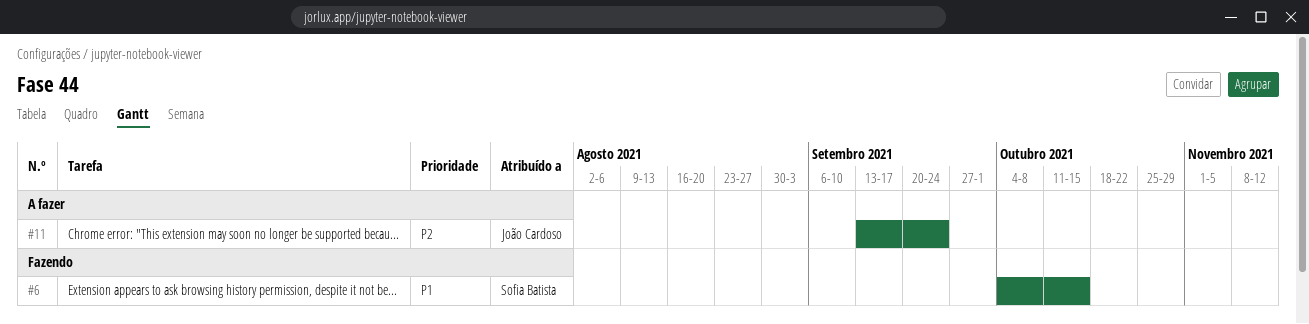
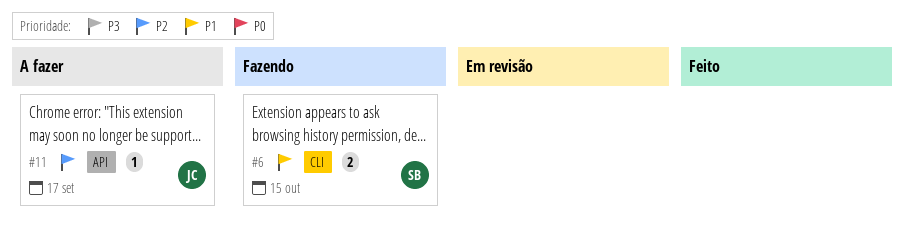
#11, due: Sep 24 -> Sep 17

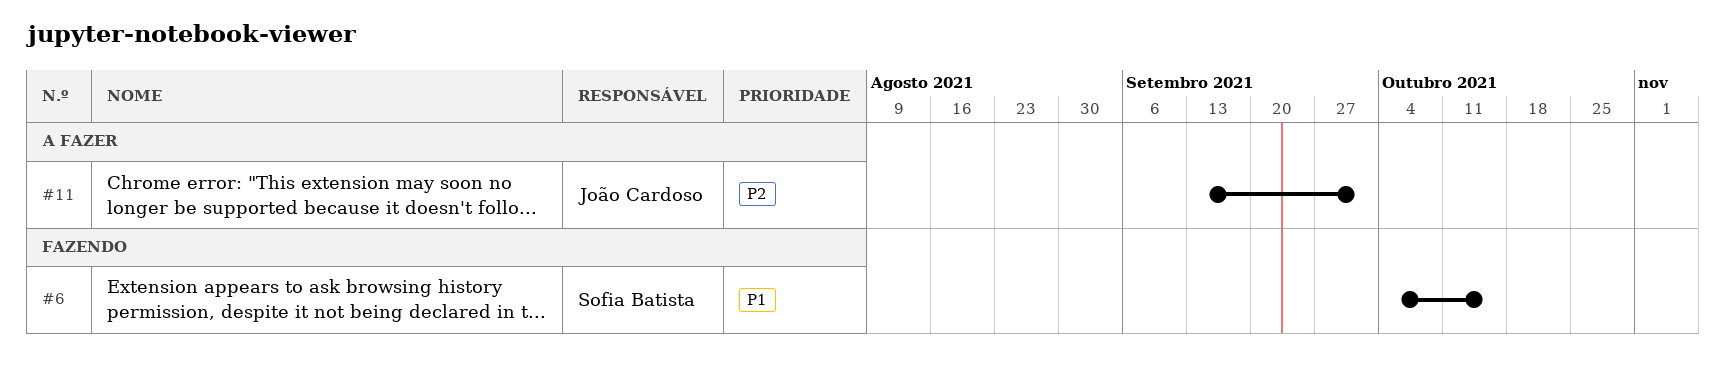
#11, due: Sep 17 -> Oct 1

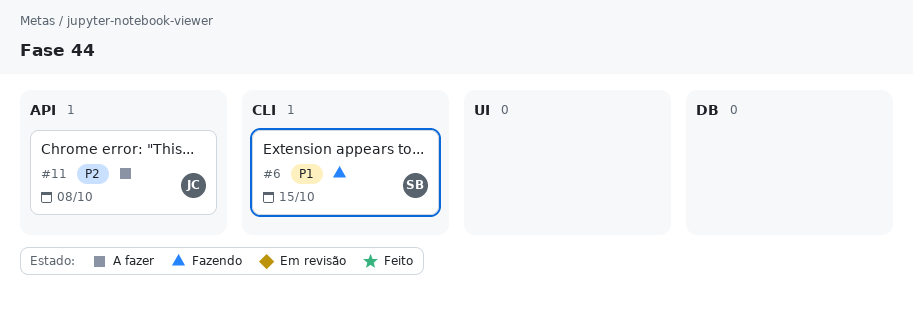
#11, due: Oct 1 -> Oct 8

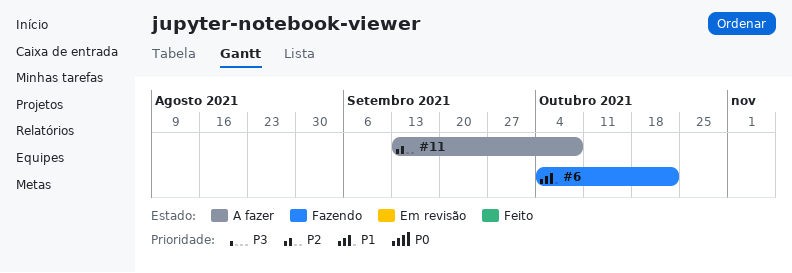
#6, due: Oct 15 -> Oct 22

